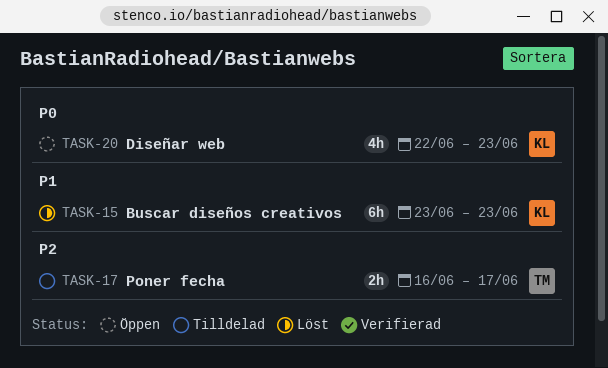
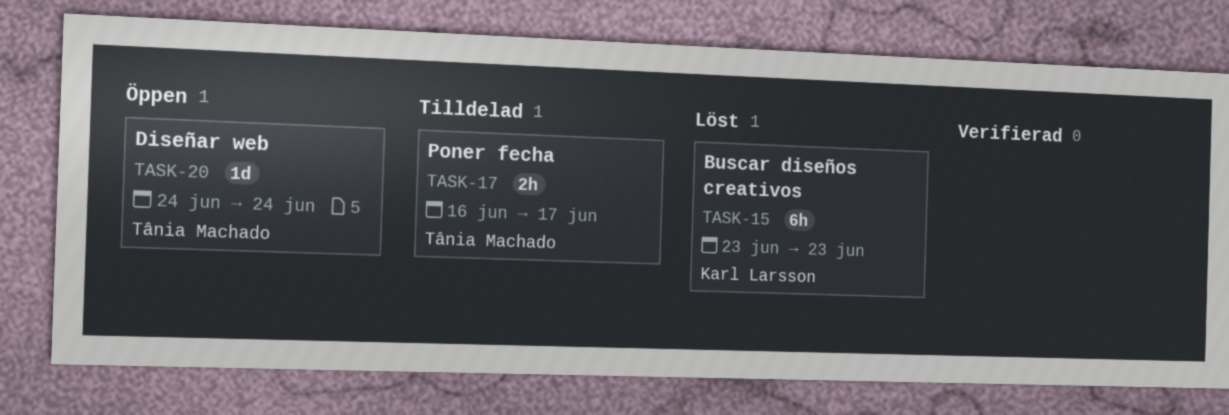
TASK-20, owner: Karl Larsson -> Tânia Machado
TASK-20, estimate: 4h -> 1d
TASK-20, start: Jun 22 -> Jun 24
TASK-20, due: Jun 23 -> Jun 24

